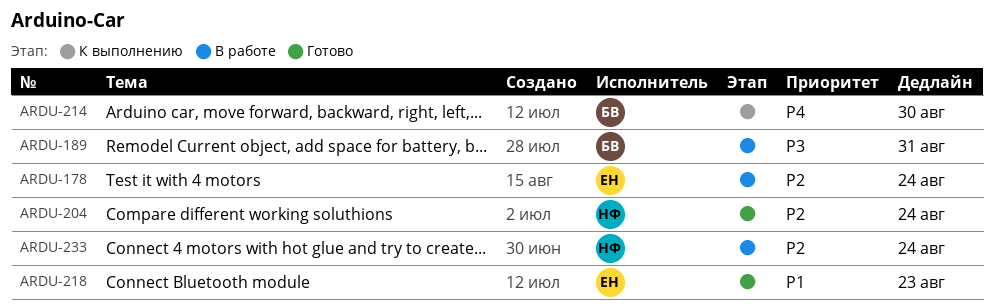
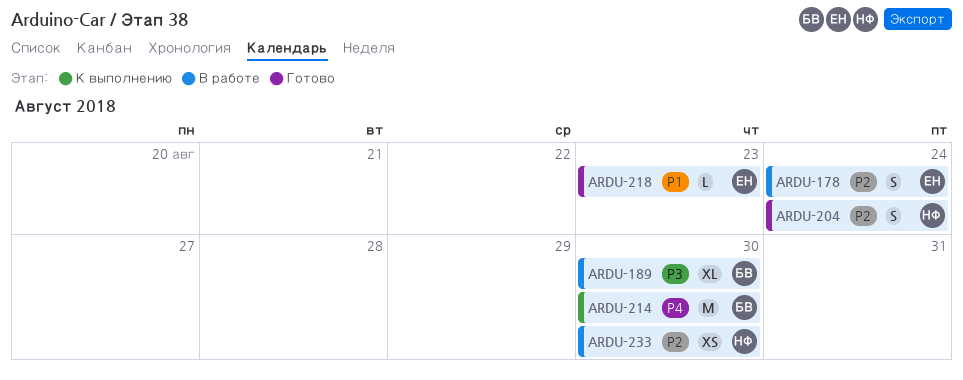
ARDU-189, due: Aug 31 -> Aug 30
ARDU-233, due: Aug 24 -> Aug 30

